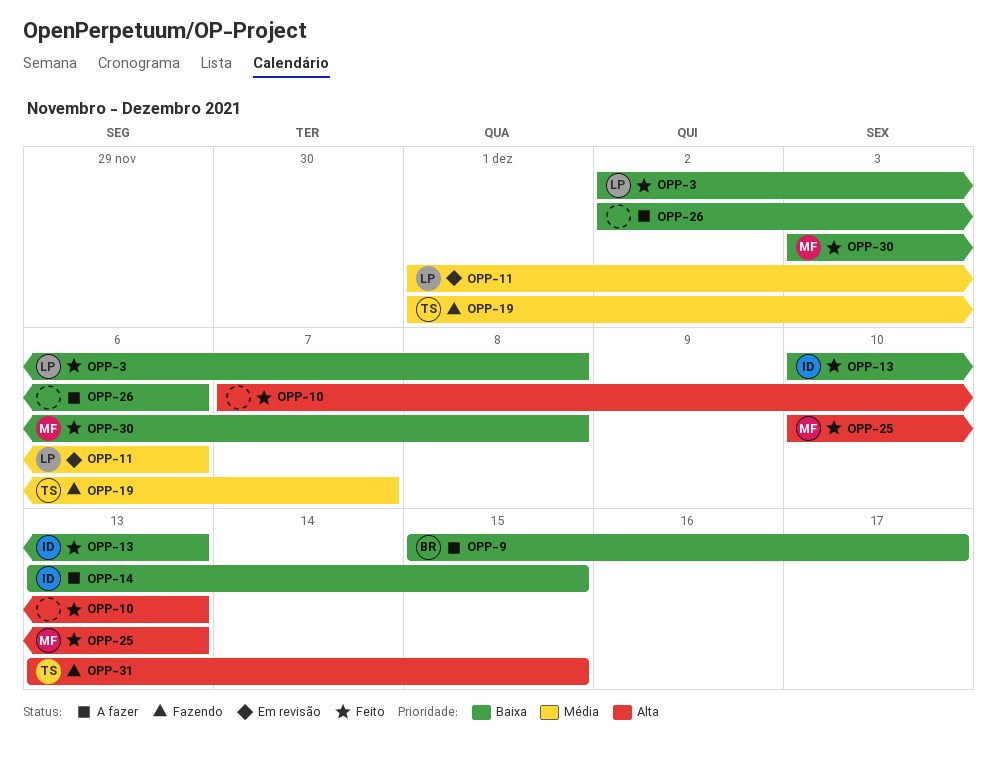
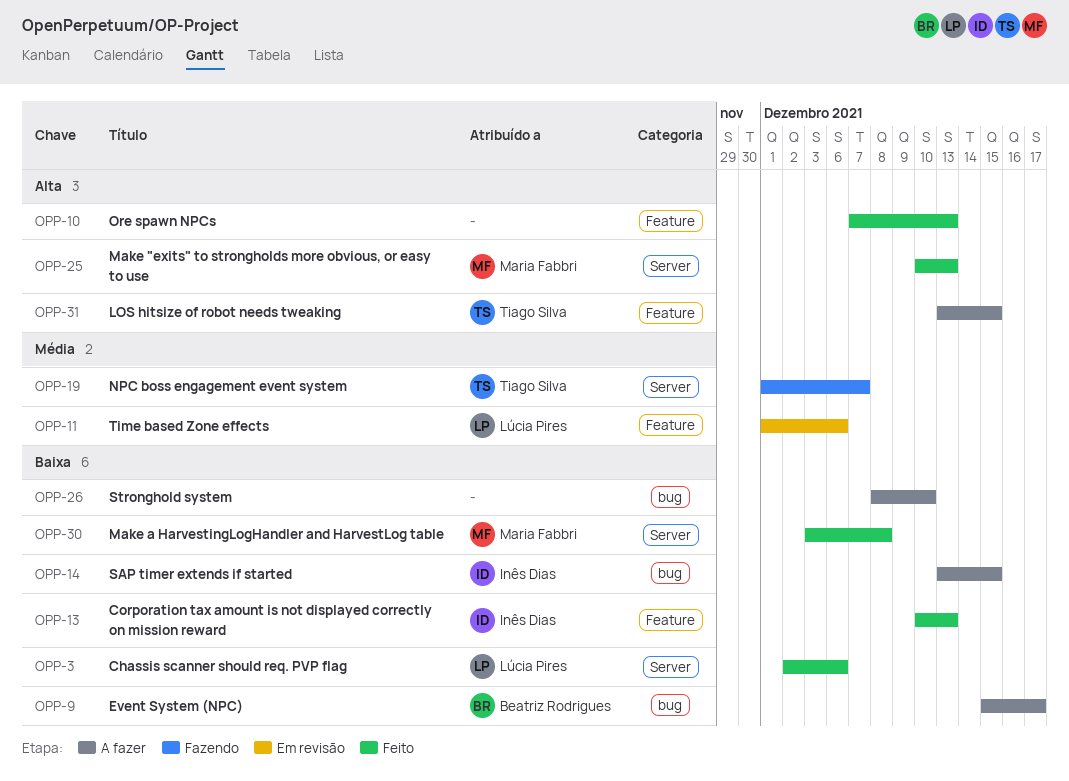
OPP-3, due: Dec 8 -> Dec 6
OPP-26, start: Dec 2 -> Dec 8
OPP-26, due: Dec 6 -> Dec 10
OPP-31, status: Fazendo -> A fazer

